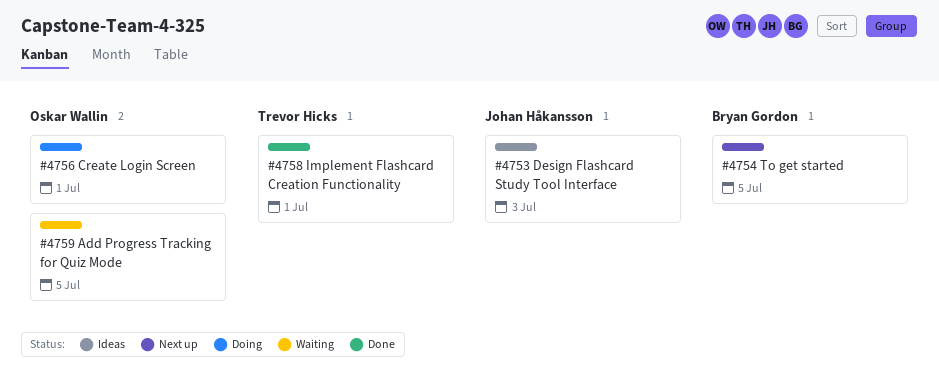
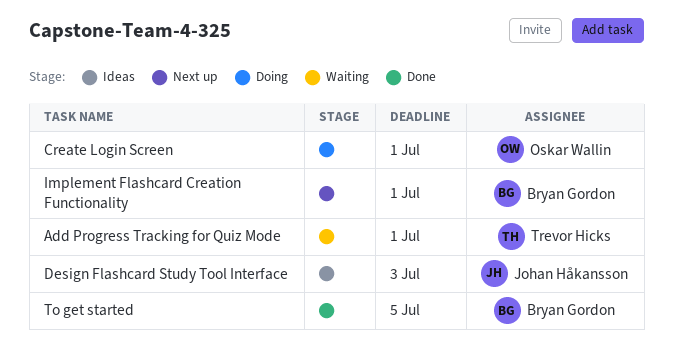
Add Progress Tracking for Quiz Mode, owner: Oskar Wallin -> Trevor Hicks
Add Progress Tracking for Quiz Mode, due: Jul 5 -> Jul 1
Implement Flashcard Creation Functionality, status: Done -> Next up
Implement Flashcard Creation Functionality, owner: Trevor Hicks -> Bryan Gordon
To get started, status: Next up -> Done

